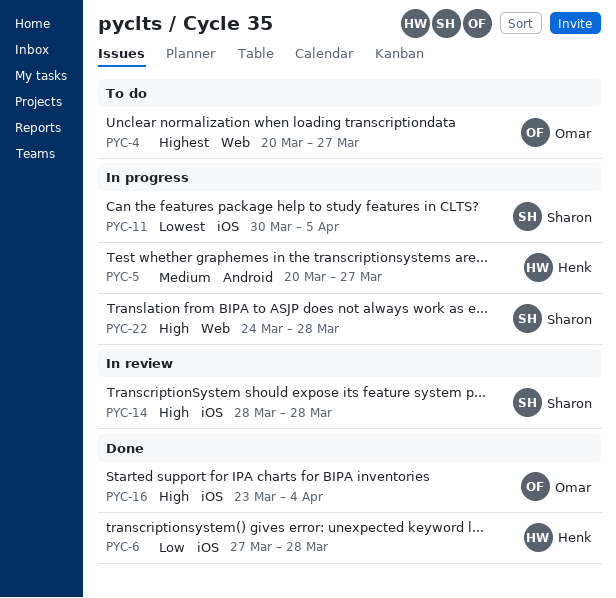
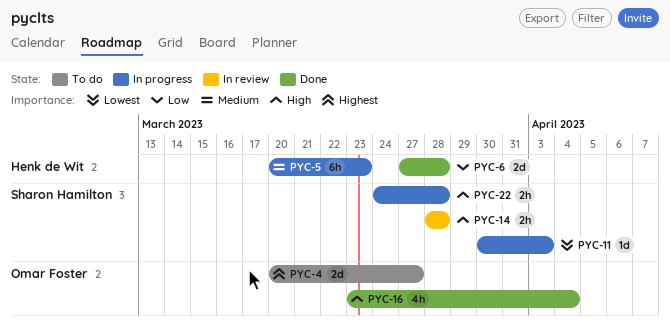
PYC-5, due: Mar 27 -> Mar 23
PYC-11, due: Apr 5 -> Apr 3

